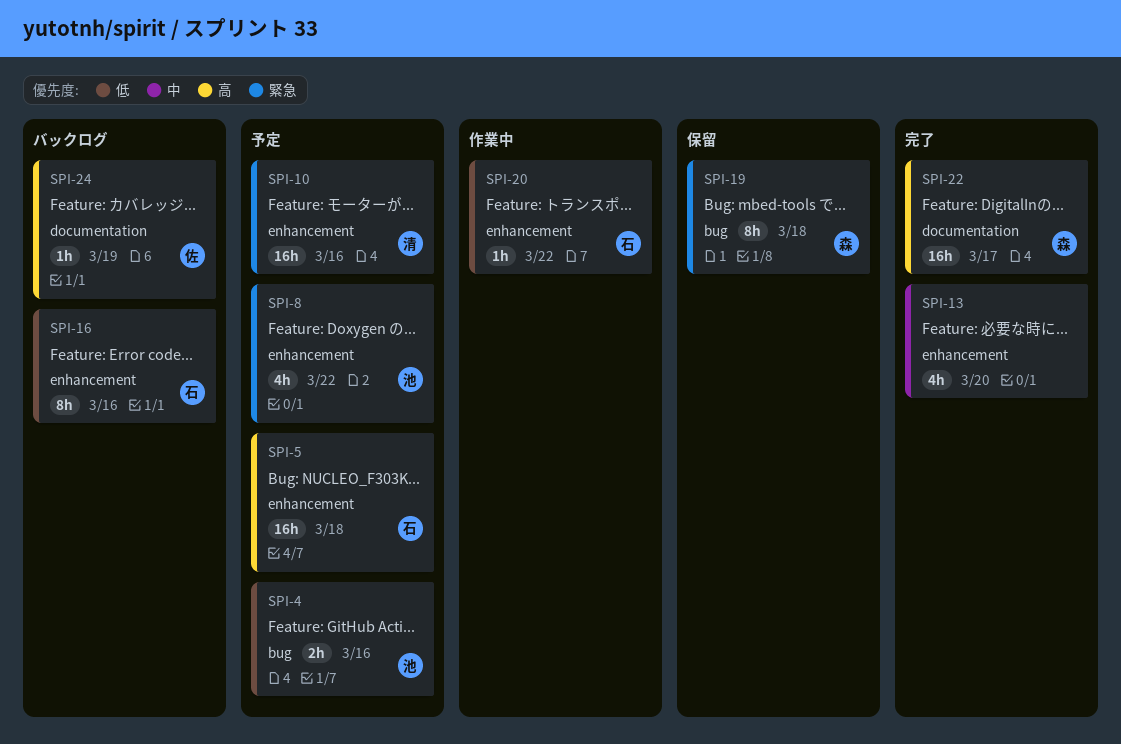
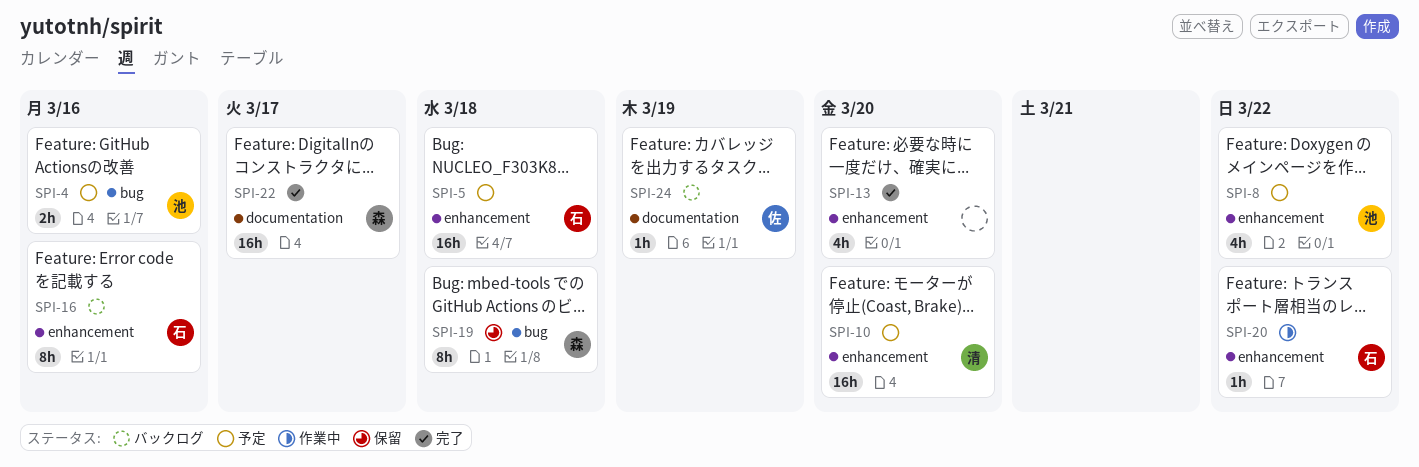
SPI-10, due: Mar 16 -> Mar 20

